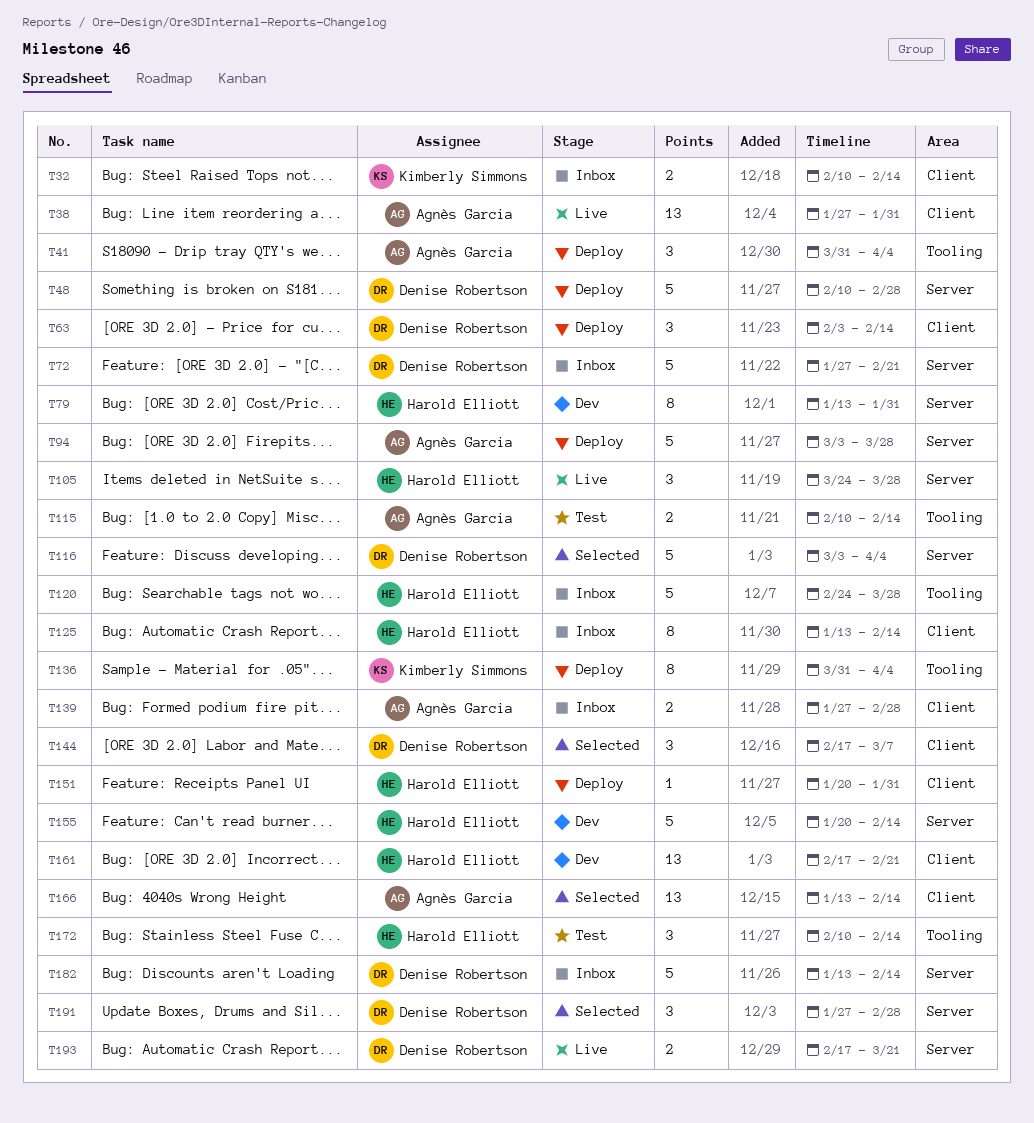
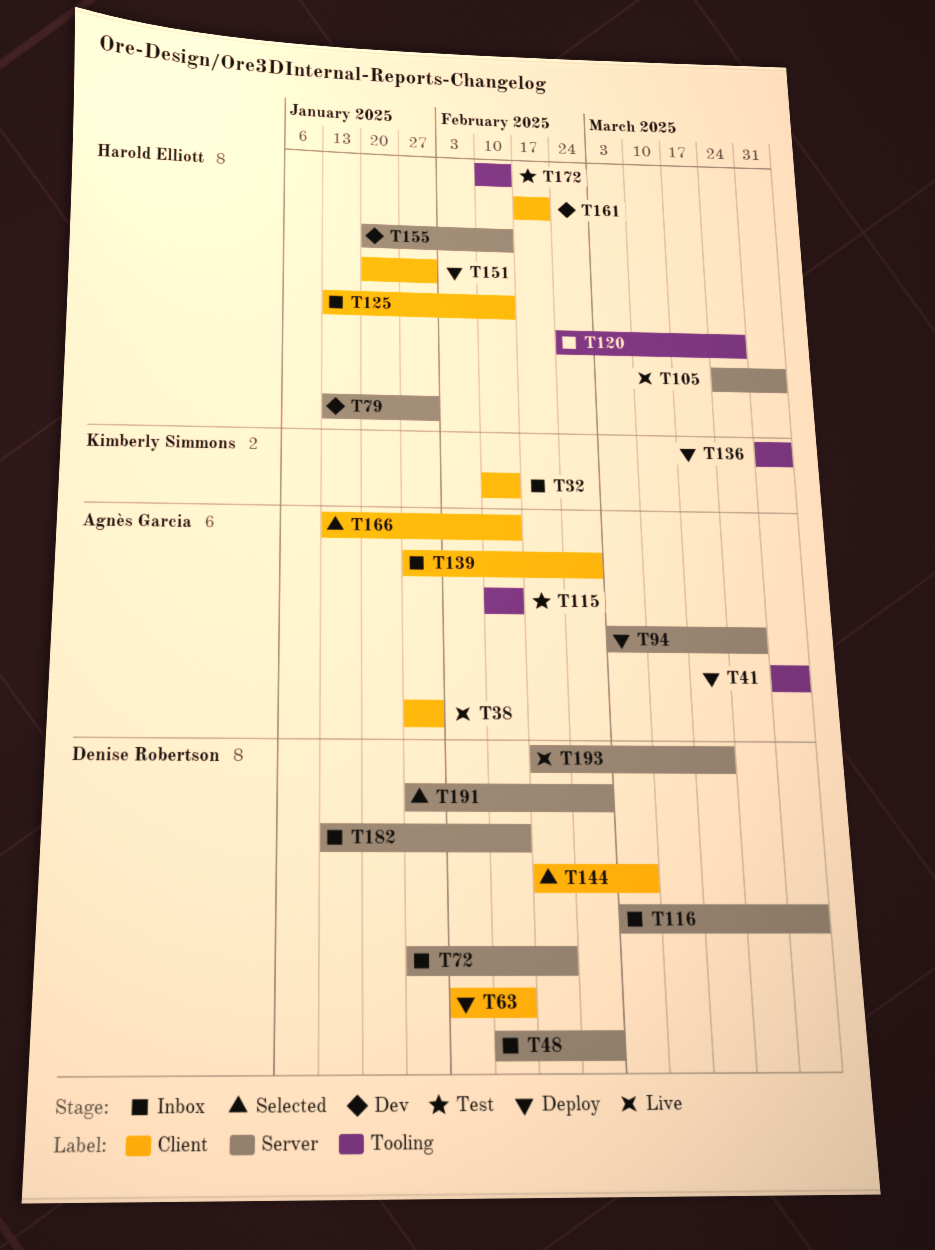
T48, status: Deploy -> Inbox
T105, due: Mar 28 -> Apr 4
T116, status: Selected -> Inbox

